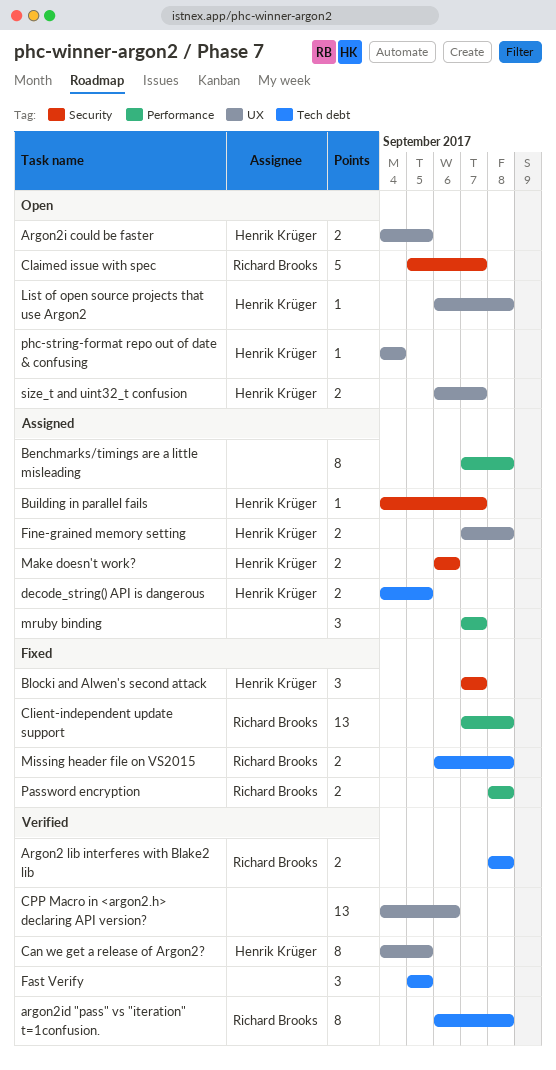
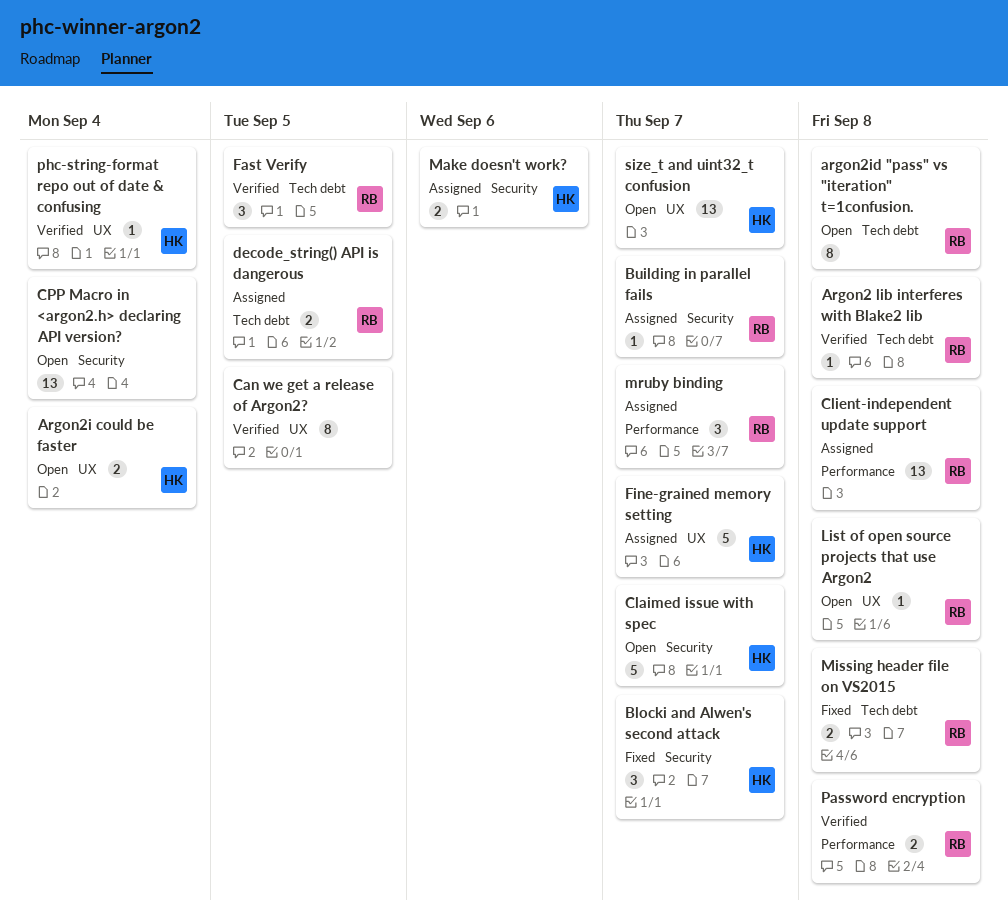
Argon2 lib interferes with Blake2 lib, estimate: 2 -> 1
Argon2i could be faster, due: Sep 5 -> Sep 4
argon2id "pass" vs "iteration" t=1confusion., status: Verified -> Open
Benchmarks/timings are a little misleading: present -> none
Building in parallel fails, owner: Henrik Krüger -> Richard Brooks
Can we get a release of Argon2?, owner: Henrik Krüger -> none
Claimed issue with spec, owner: Richard Brooks -> Henrik Krüger
Client-independent update support, status: Fixed -> Assigned
CPP Macro in <argon2.h> declaring API version?, status: Verified -> Open
CPP Macro in <argon2.h> declaring API version?, label: UX -> Security
CPP Macro in <argon2.h> declaring API version?, due: Sep 6 -> Sep 4
decode_string() API is dangerous, owner: Henrik Krüger -> Richard Brooks
Fast Verify, owner: none -> Richard Brooks
Fine-grained memory setting, estimate: 2 -> 5
Fine-grained memory setting, due: Sep 8 -> Sep 7
List of open source projects that use Argon2, owner: Henrik Krüger -> Richard Brooks
mruby binding, owner: none -> Richard Brooks
Password encryption, status: Fixed -> Verified
phc-string-format repo out of date & confusing, status: Open -> Verified
size_t and uint32_t confusion, estimate: 2 -> 13

